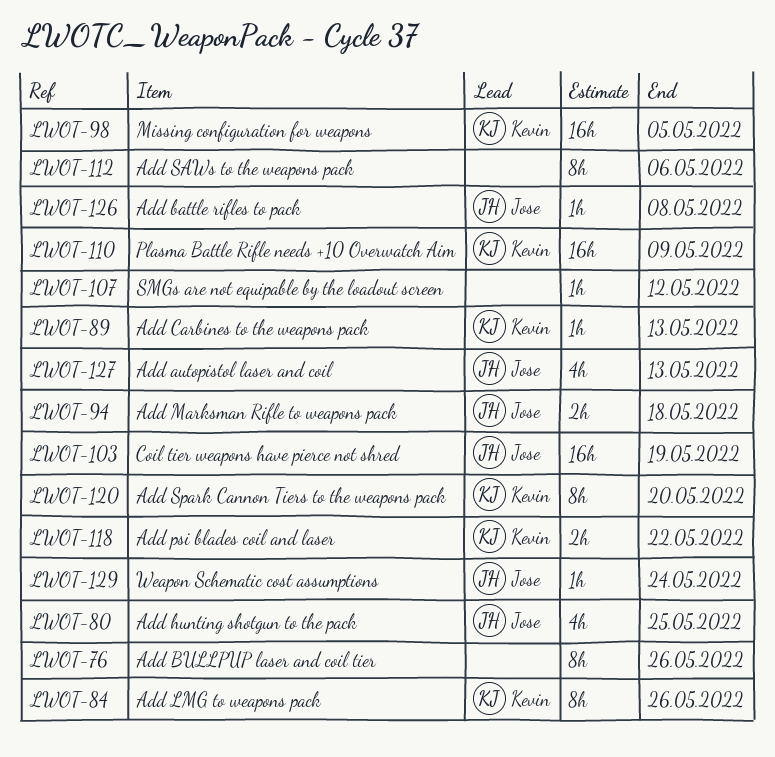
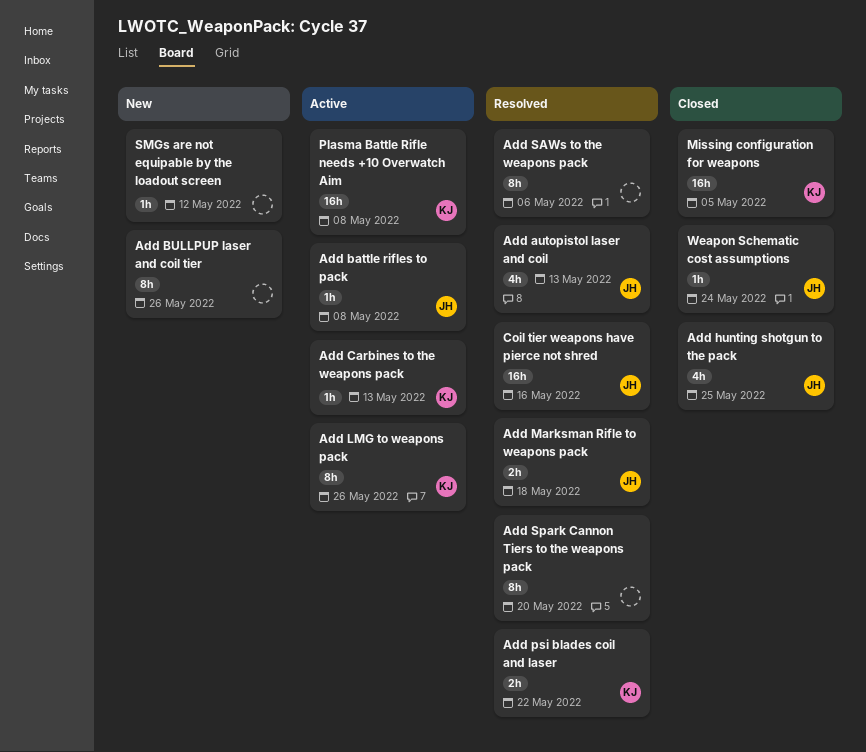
Add Spark Cannon Tiers to the weapons pack, owner: Kevin -> none
Coil tier weapons have pierce not shred, due: May 19 -> May 16
Plasma Battle Rifle needs +10 Overwatch Aim, due: May 9 -> May 8

